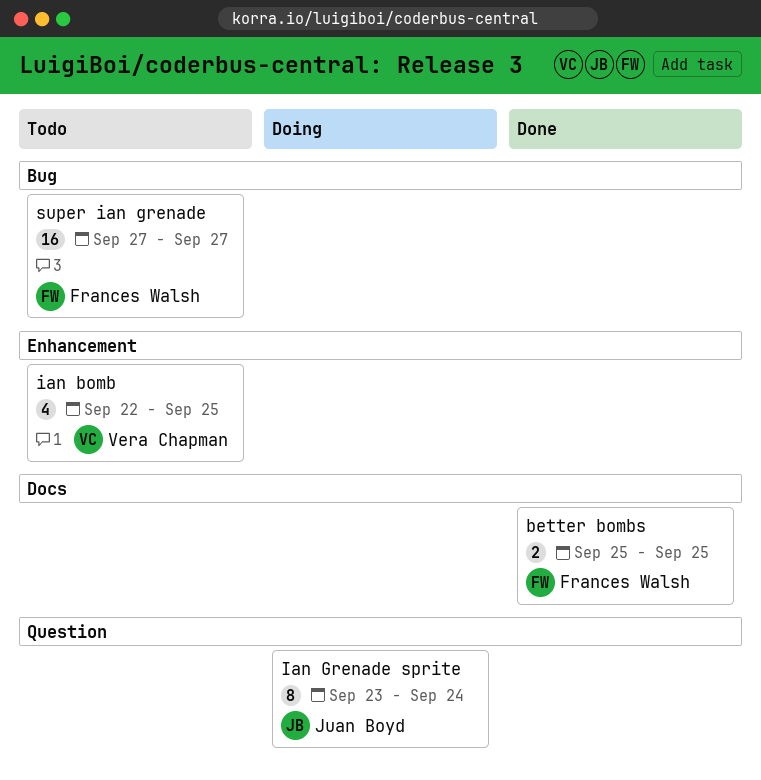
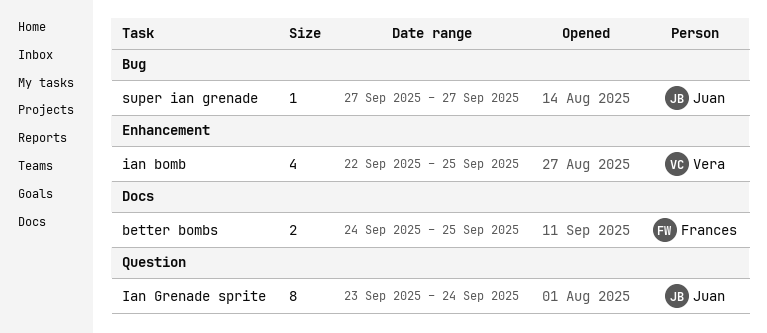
better bombs, start: Sep 25 -> Sep 24
super ian grenade, owner: Frances Walsh -> Juan Boyd
super ian grenade, estimate: 16 -> 1

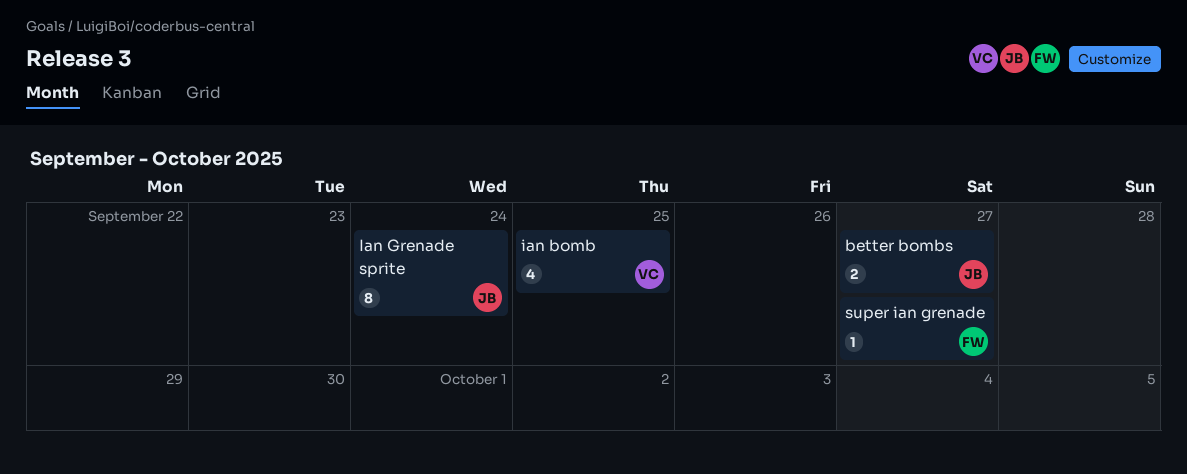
better bombs, owner: Frances -> Juan
better bombs, due: Sep 25 -> Sep 27
super ian grenade, owner: Juan -> Frances

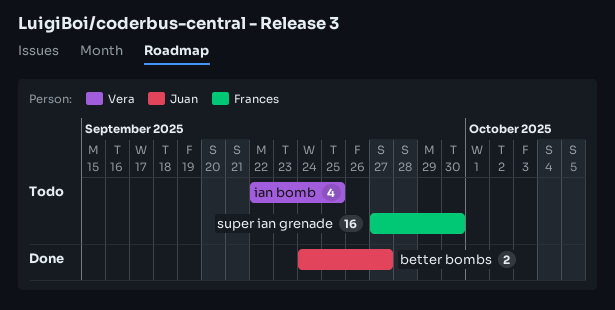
Ian Grenade sprite: present -> none
super ian grenade, estimate: 1 -> 16
super ian grenade, due: Sep 27 -> Sep 30

